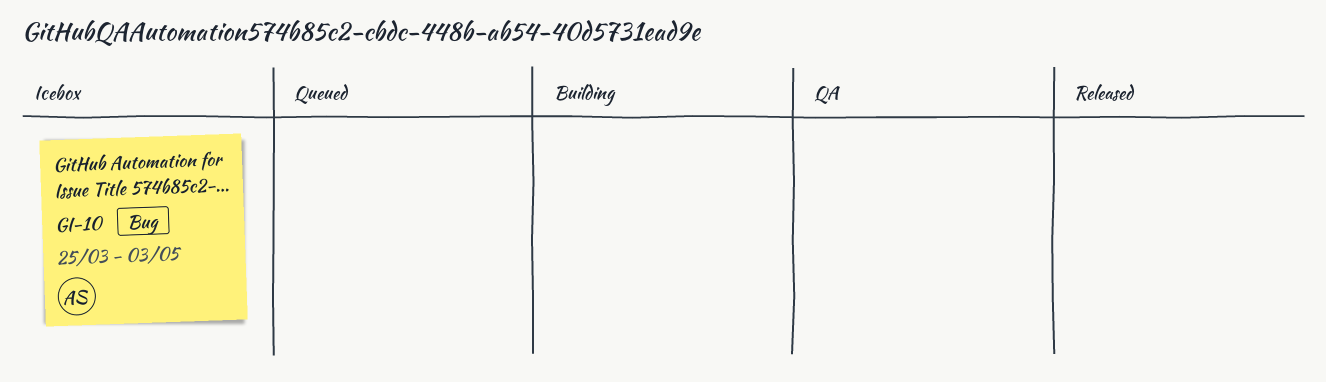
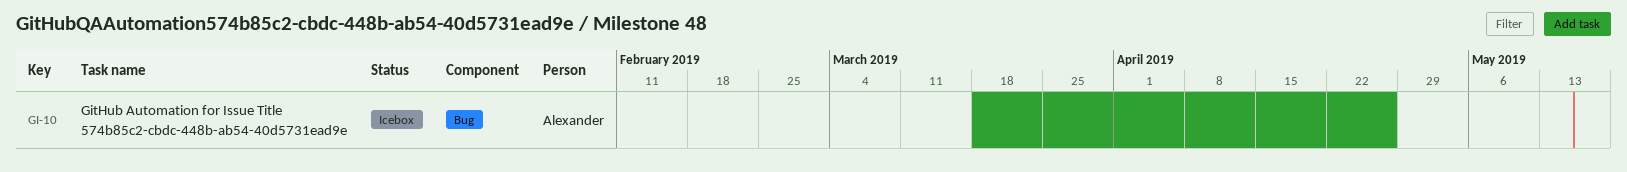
GI-10, start: Mar 25 -> Mar 18
GI-10, due: May 3 -> Apr 26

